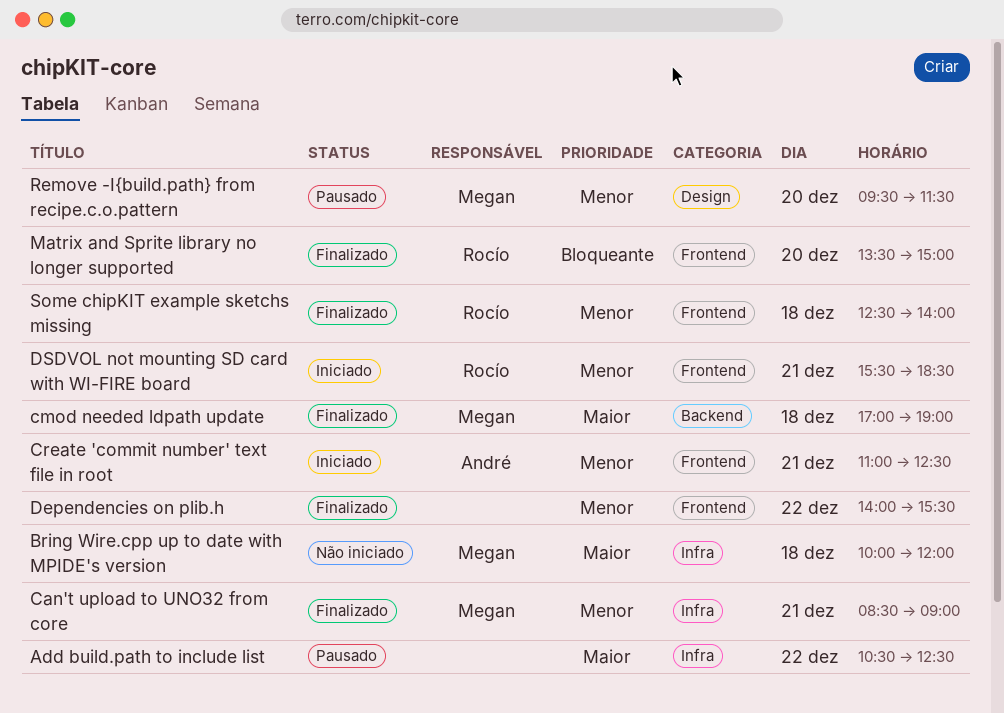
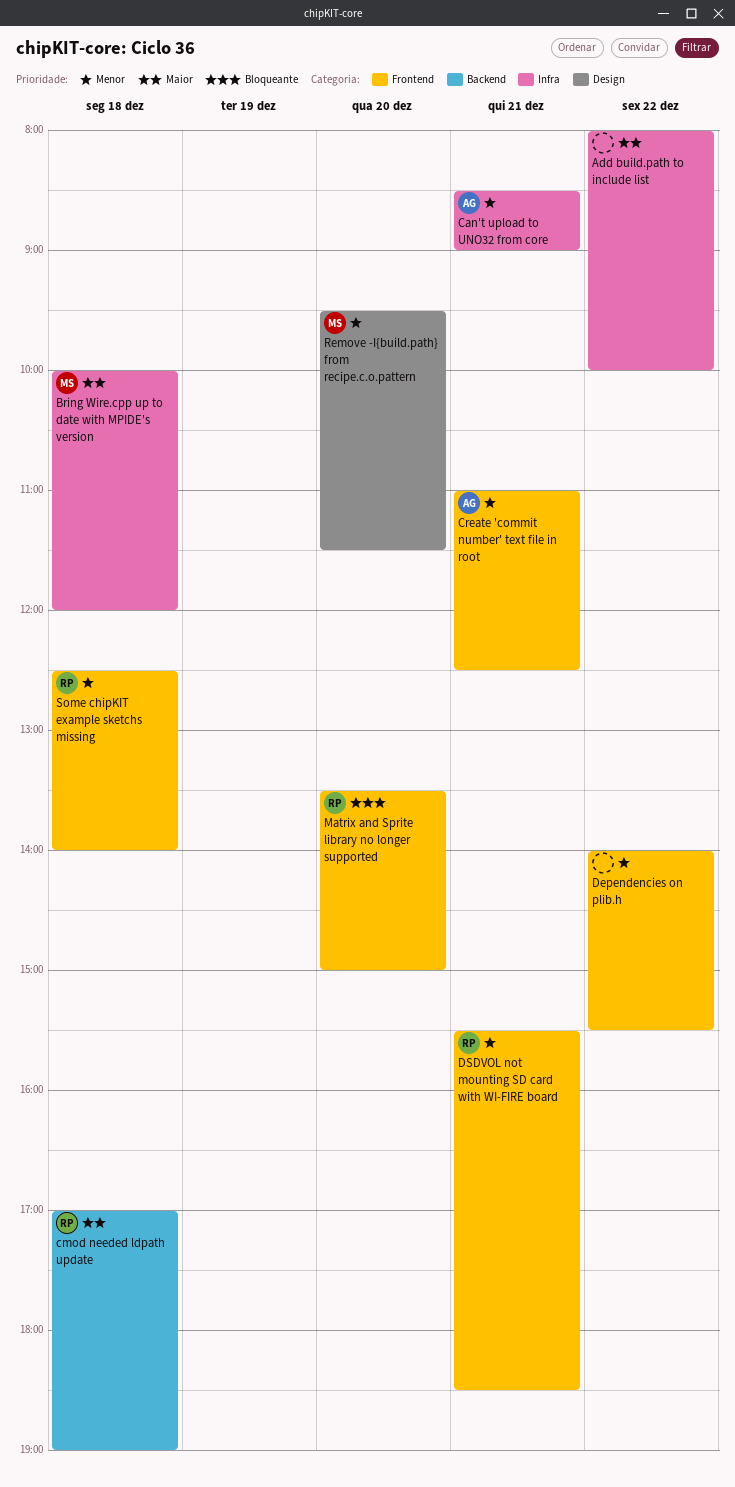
Add build.path to include list, begins: 10:30 -> 08:00
Add build.path to include list, ends: 12:30 -> 10:00
Can't upload to UNO32 from core, owner: Megan -> André
cmod needed ldpath update, owner: Megan -> Rocío

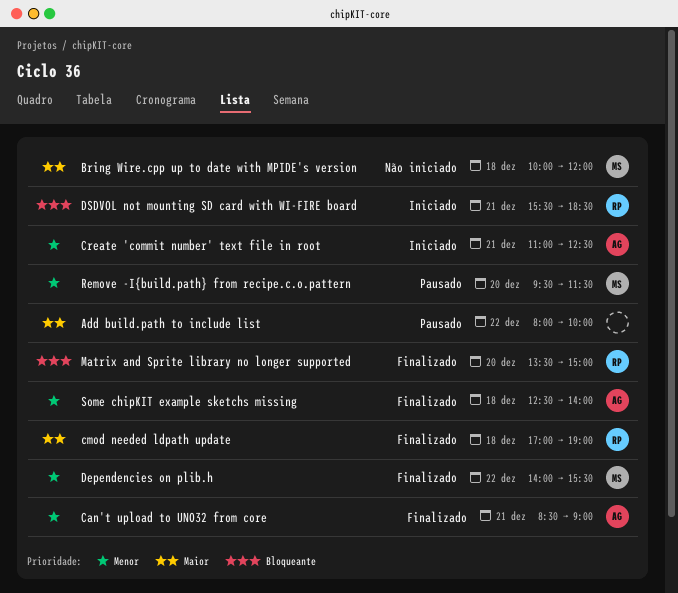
Dependencies on plib.h, owner: none -> MS
DSDVOL not mounting SD card with WI-FIRE board, priority: Menor -> Bloqueante
Some chipKIT example sketchs missing, owner: RP -> AG

